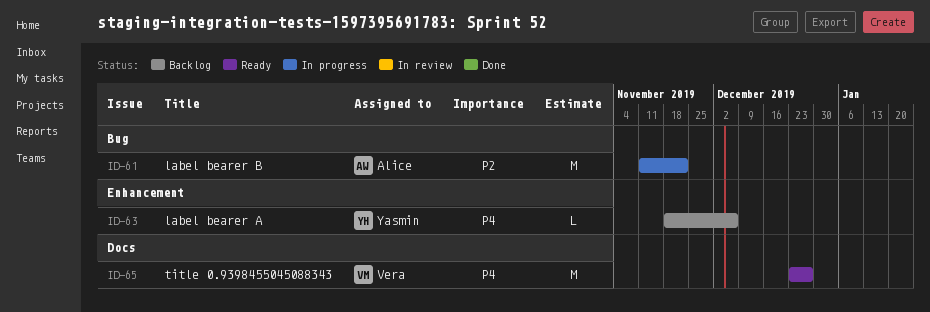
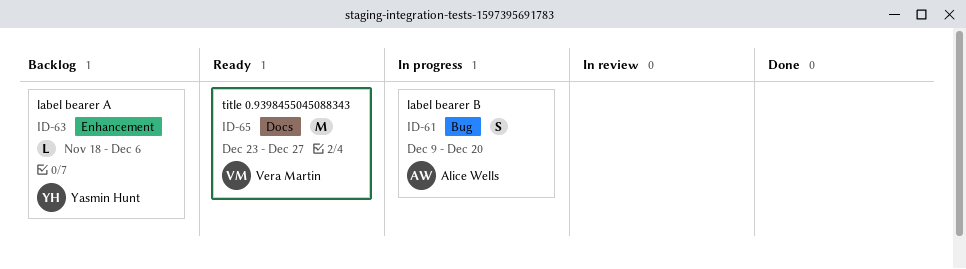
ID-61, estimate: M -> S
ID-61, start: Nov 11 -> Dec 9
ID-61, due: Nov 22 -> Dec 20

